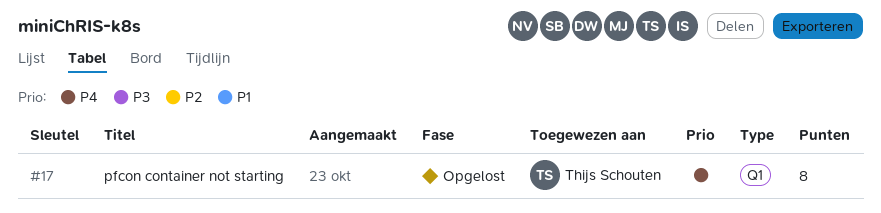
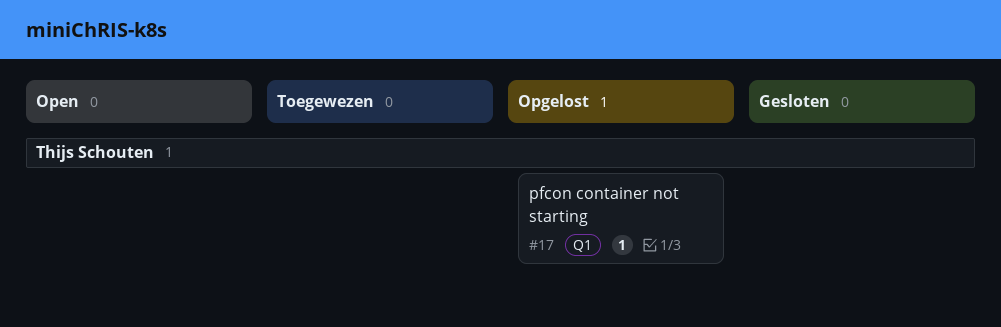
#17, estimate: 8 -> 1

